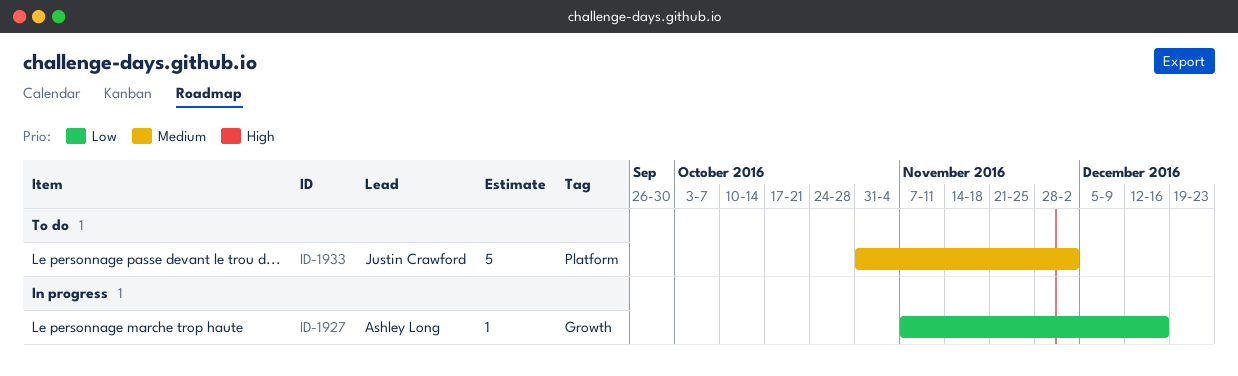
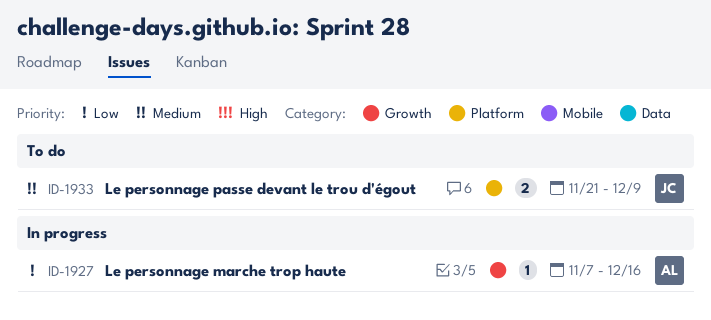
ID-1933, estimate: 5 -> 2
ID-1933, start: Oct 31 -> Nov 21
ID-1933, due: Dec 2 -> Dec 9

